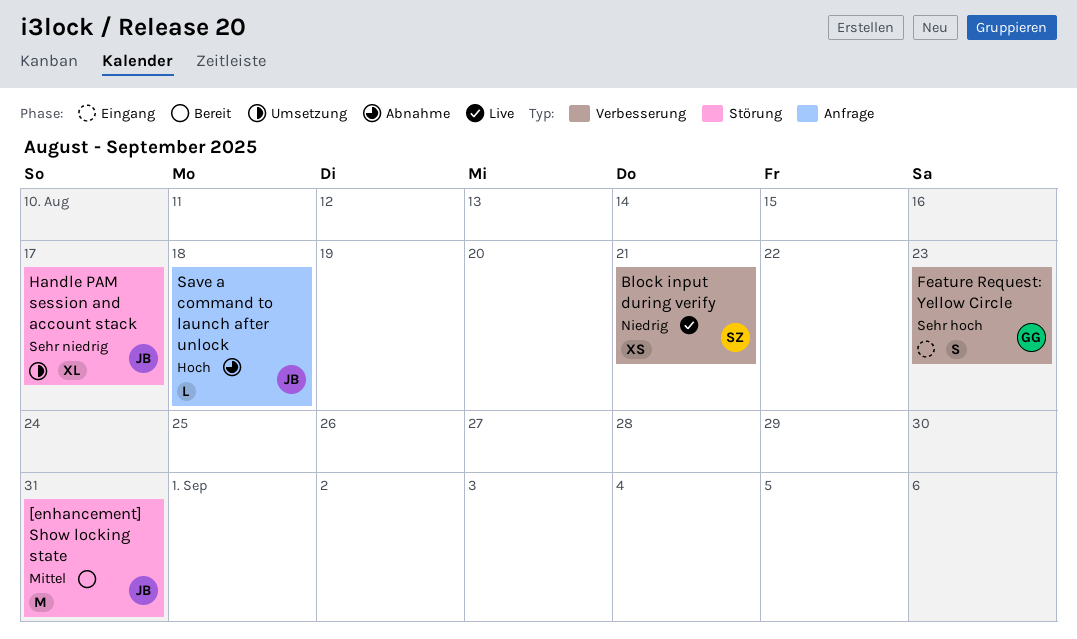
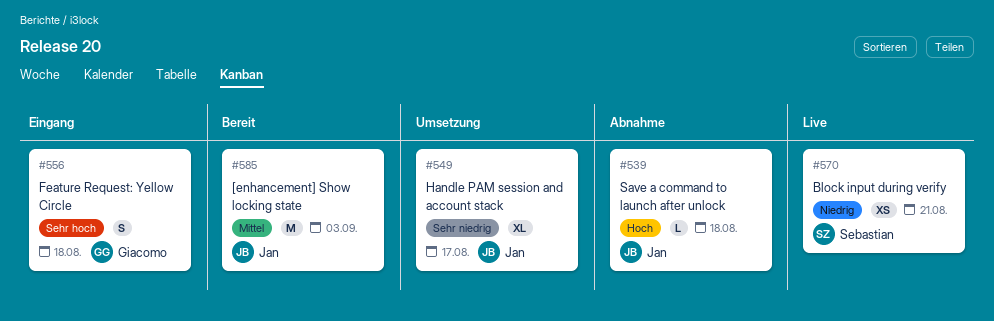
[enhancement] Show locking state, due: Aug 31 -> Sep 3
Feature Request: Yellow Circle, due: Aug 23 -> Aug 18

